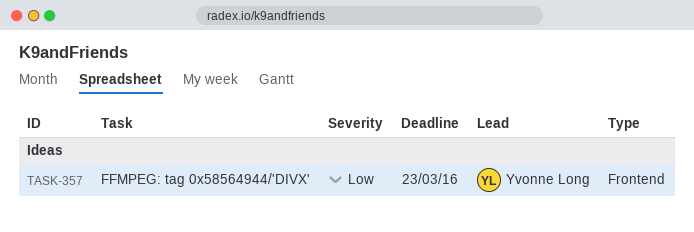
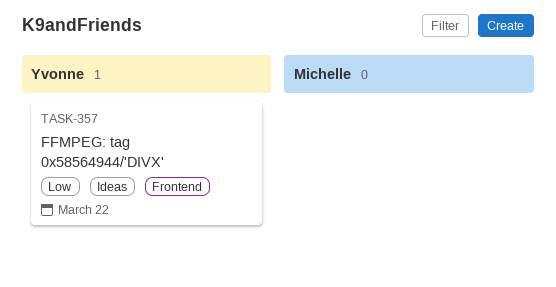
TASK-357, due: Mar 23 -> Mar 22

